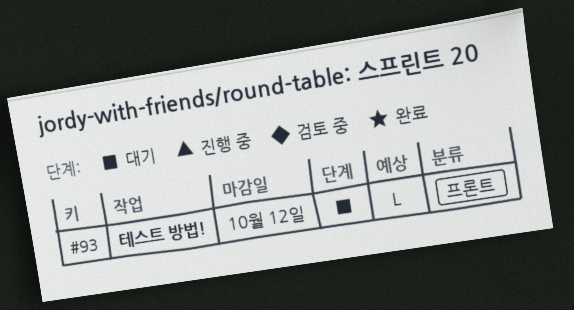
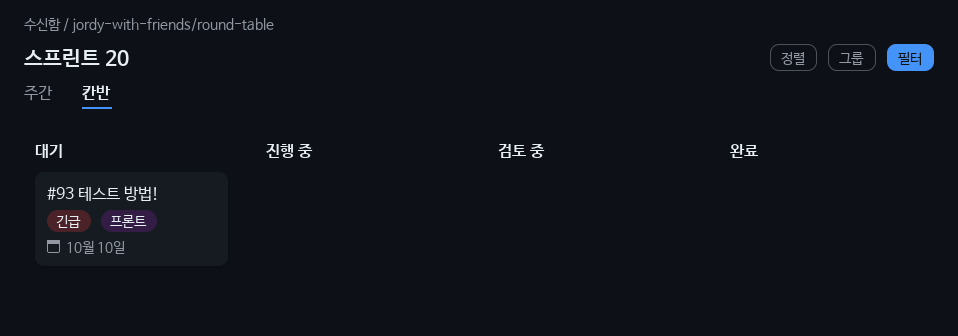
#93, due: Oct 12 -> Oct 10

